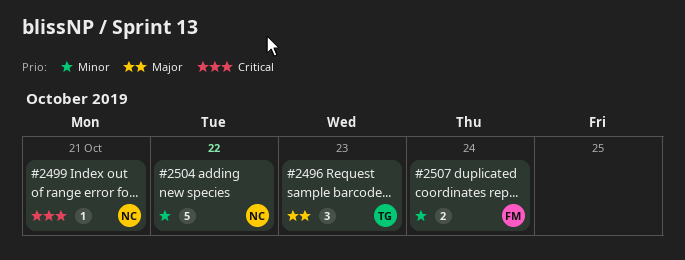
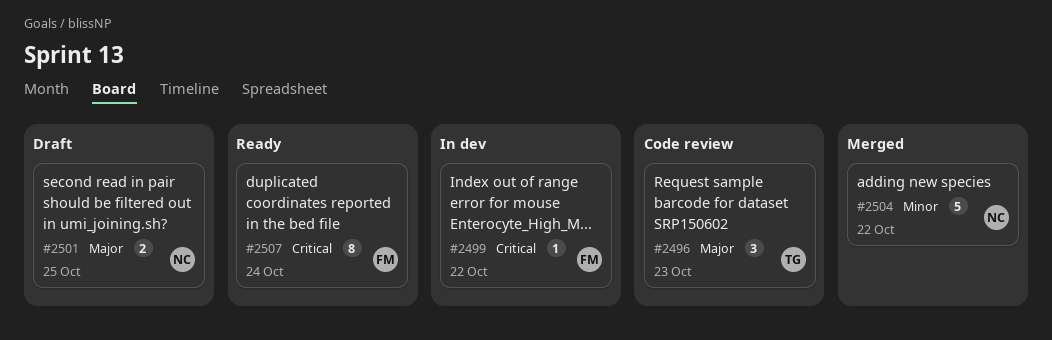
#2499, owner: NC -> FM
#2499, due: Oct 21 -> Oct 22
#2501: none -> present
#2507, priority: Minor -> Critical
#2507, estimate: 2 -> 8

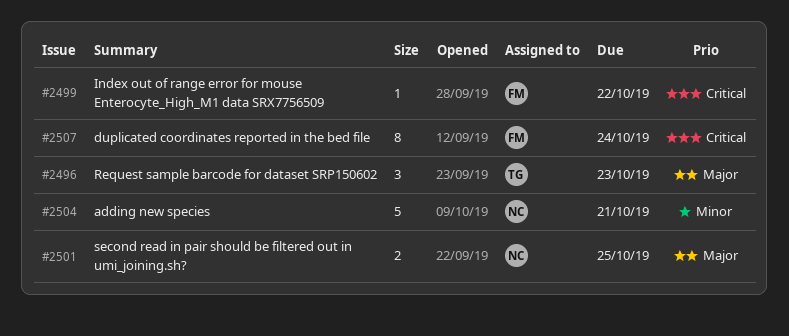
#2504, due: Oct 22 -> Oct 21

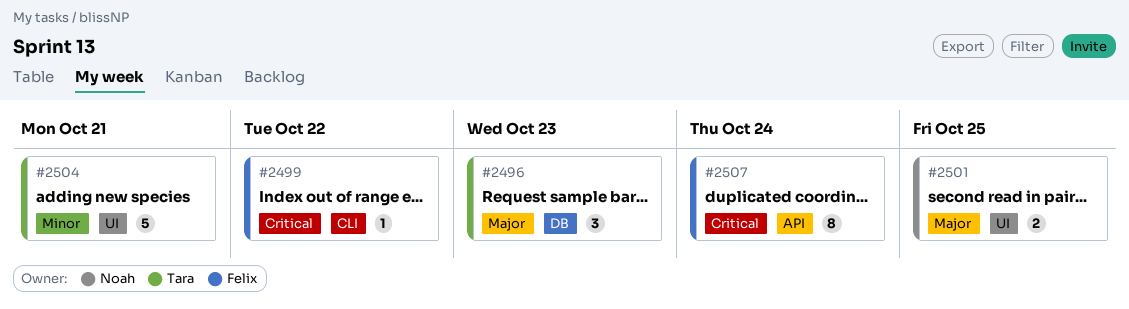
#2504, owner: Noah -> Tara

